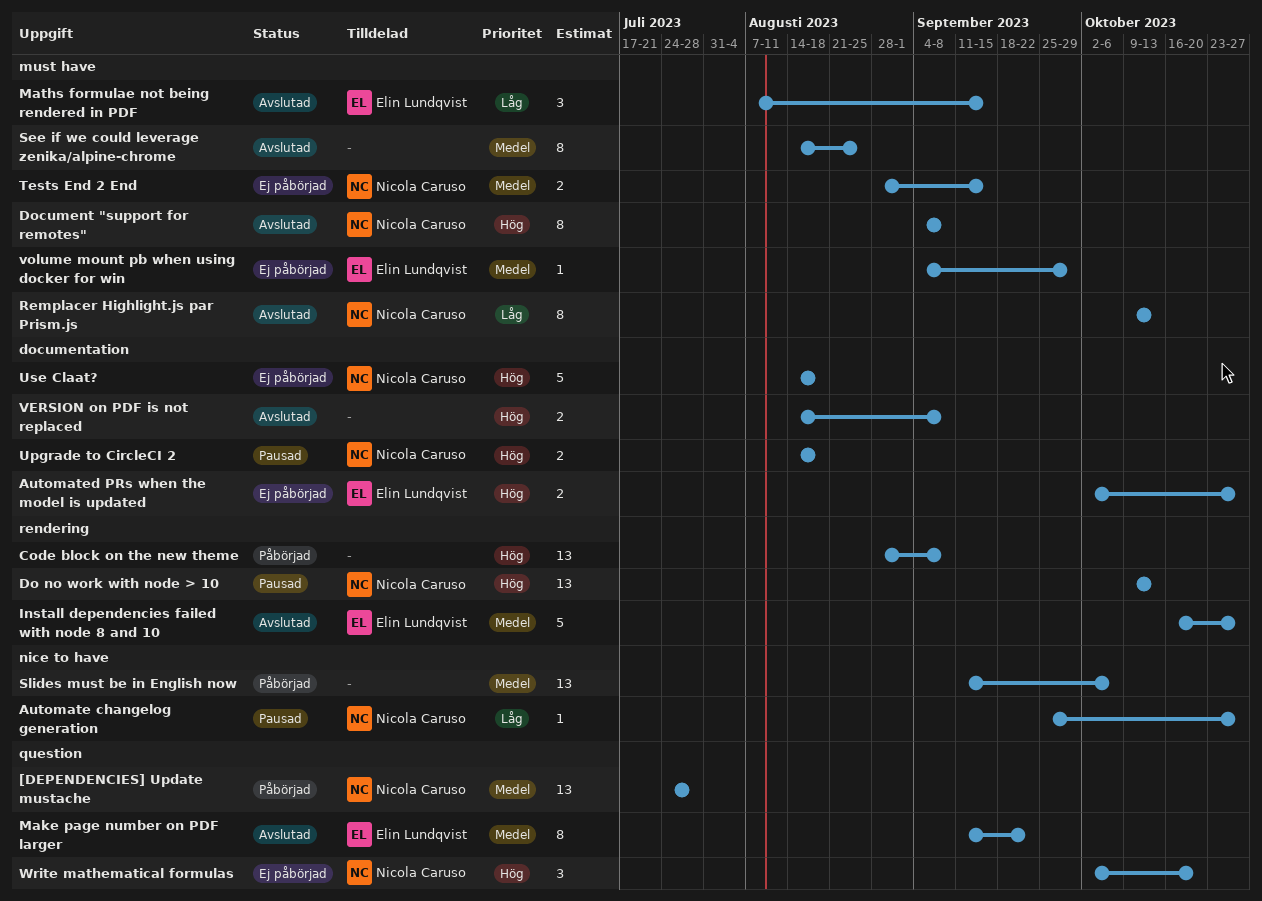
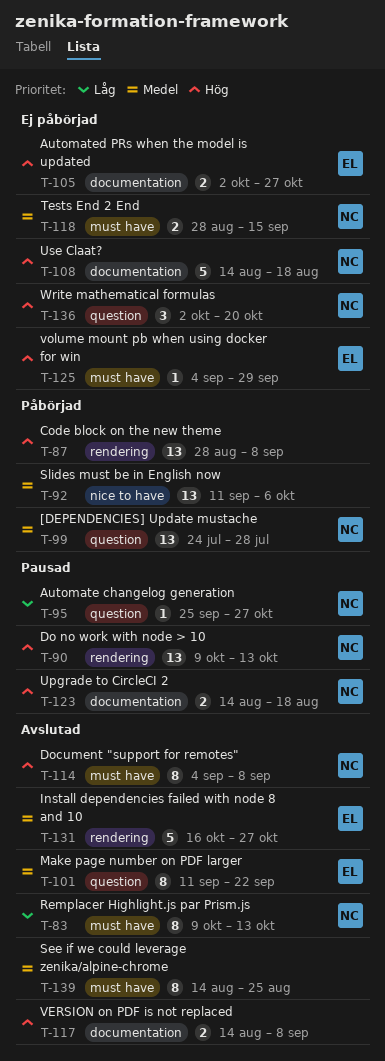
Automate changelog generation, label: nice to have -> question
Maths formulae not being rendered in PDF: present -> none
volume mount pb when using docker for win, priority: Medel -> Hög

